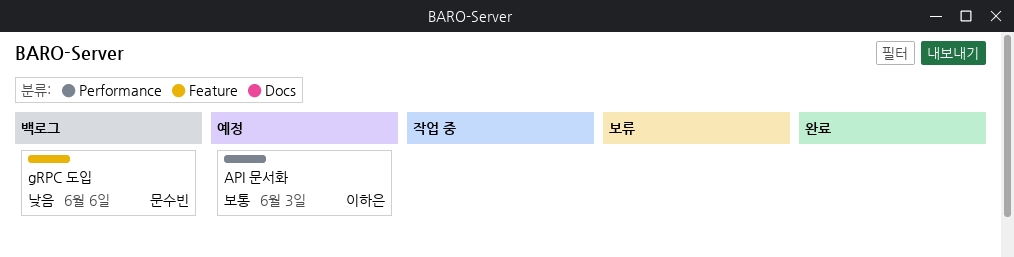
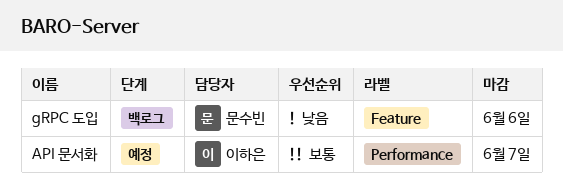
API 문서화, due: Jun 3 -> Jun 7

